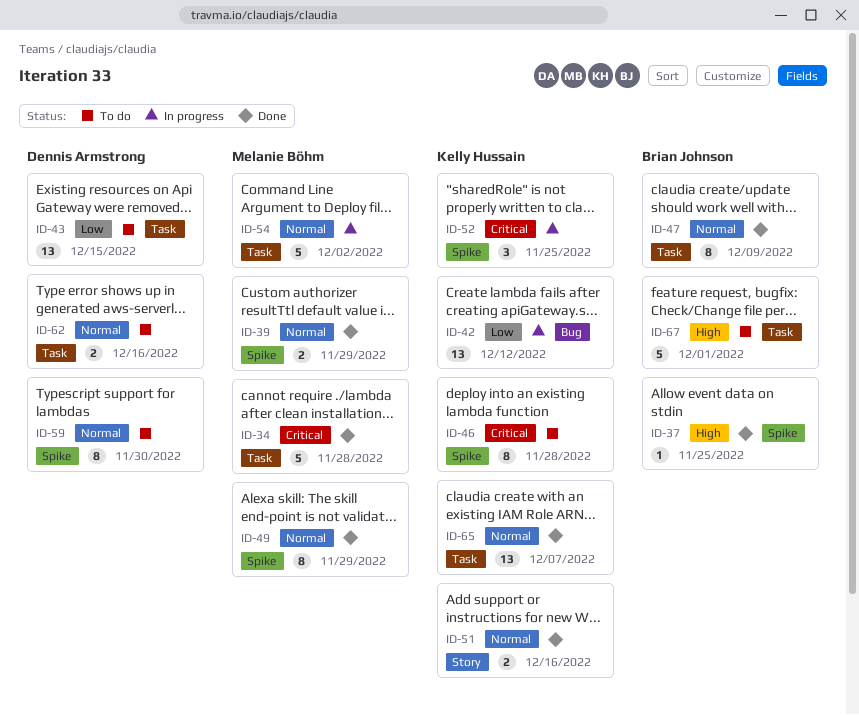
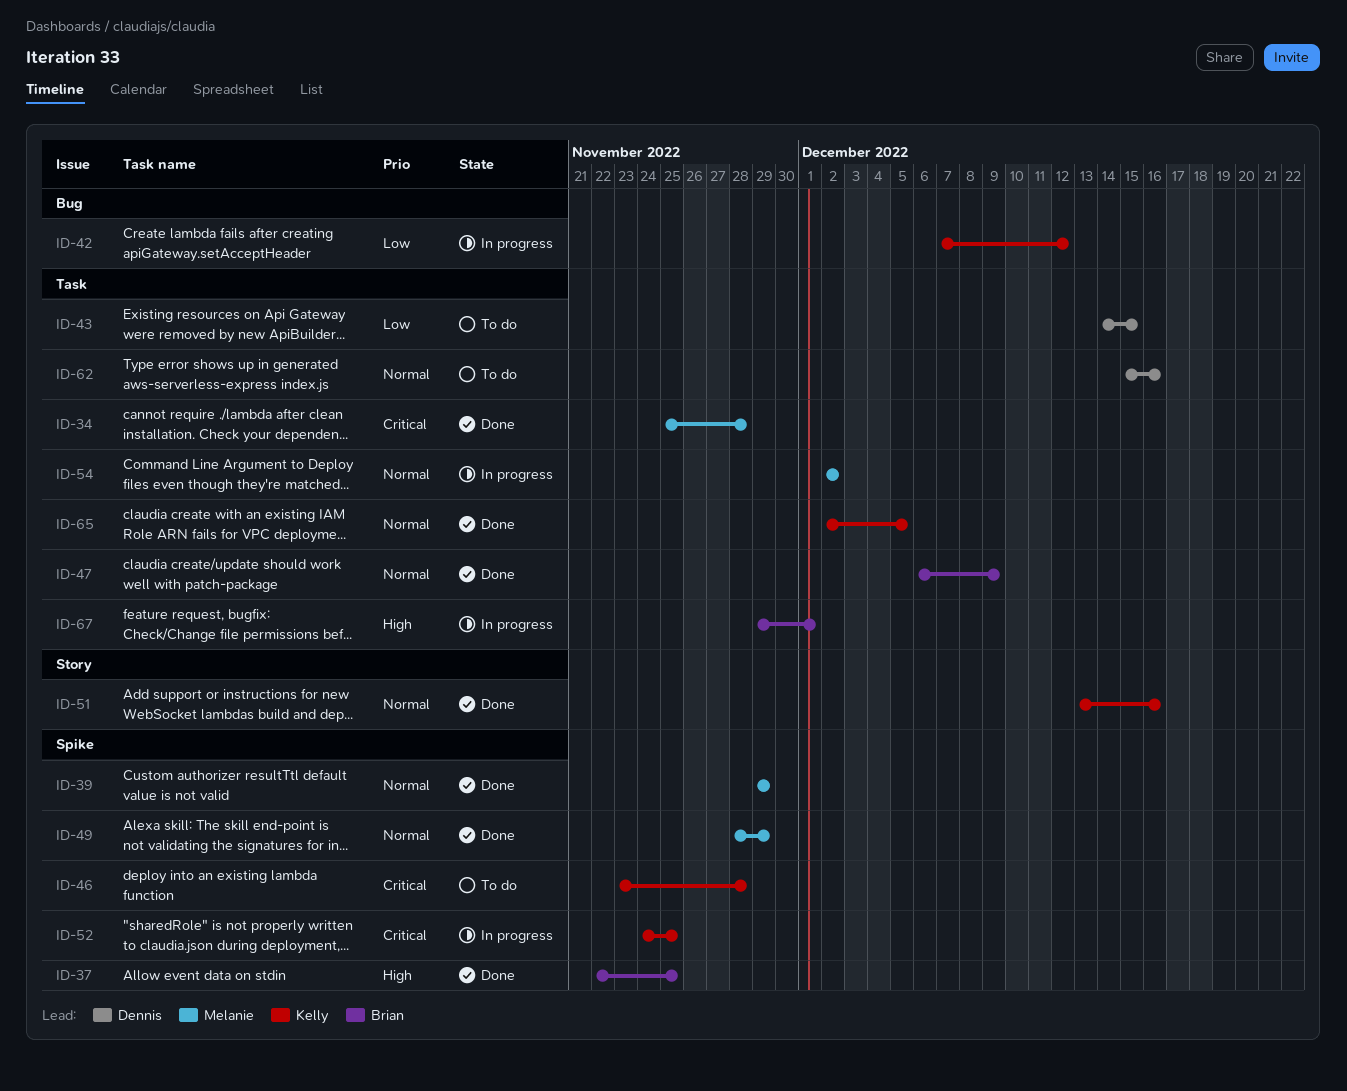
ID-59: present -> none
ID-65, due: Dec 7 -> Dec 5
ID-67, status: To do -> In progress

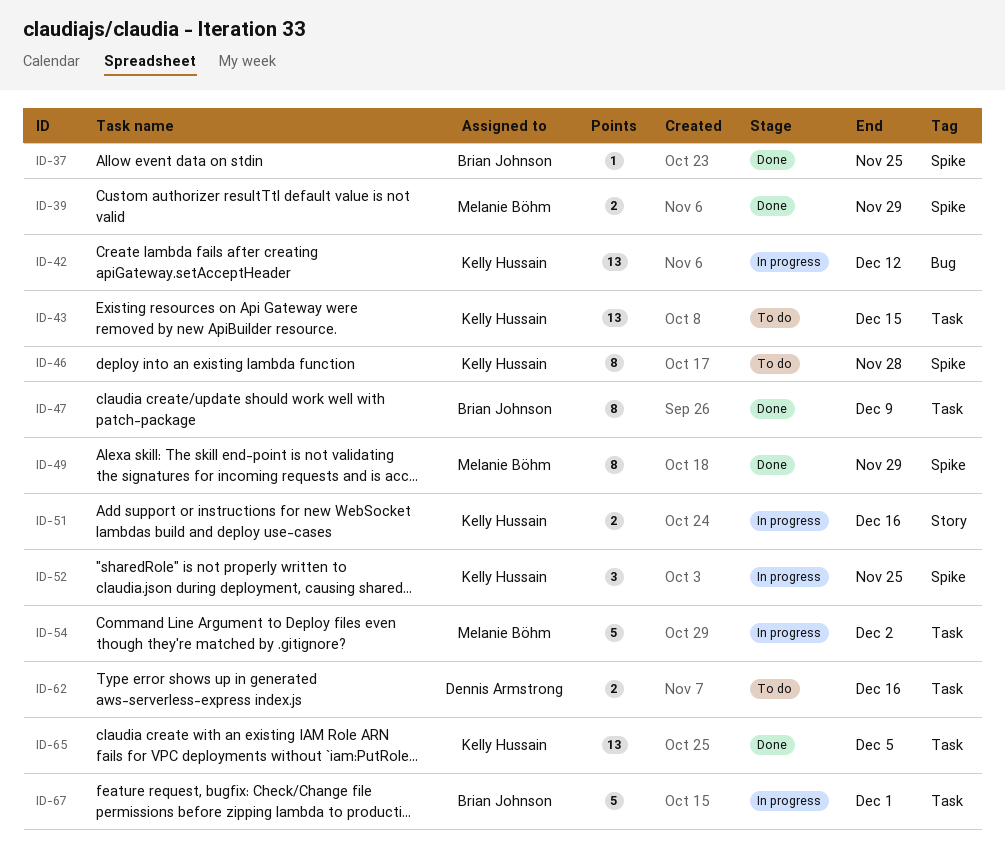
ID-34: present -> none
ID-43, owner: Dennis Armstrong -> Kelly Hussain
ID-51, status: Done -> In progress

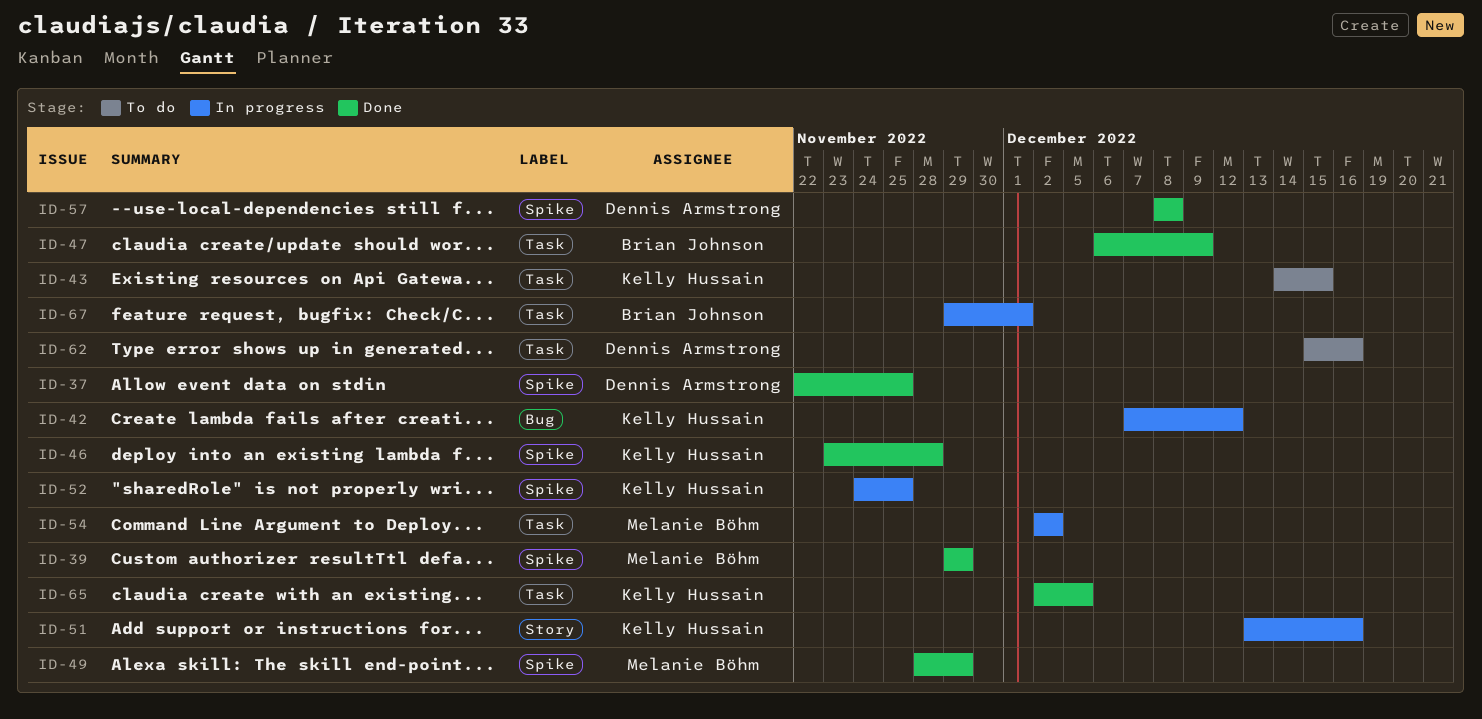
ID-37, owner: Brian Johnson -> Dennis Armstrong
ID-46, status: To do -> Done
ID-57: none -> present

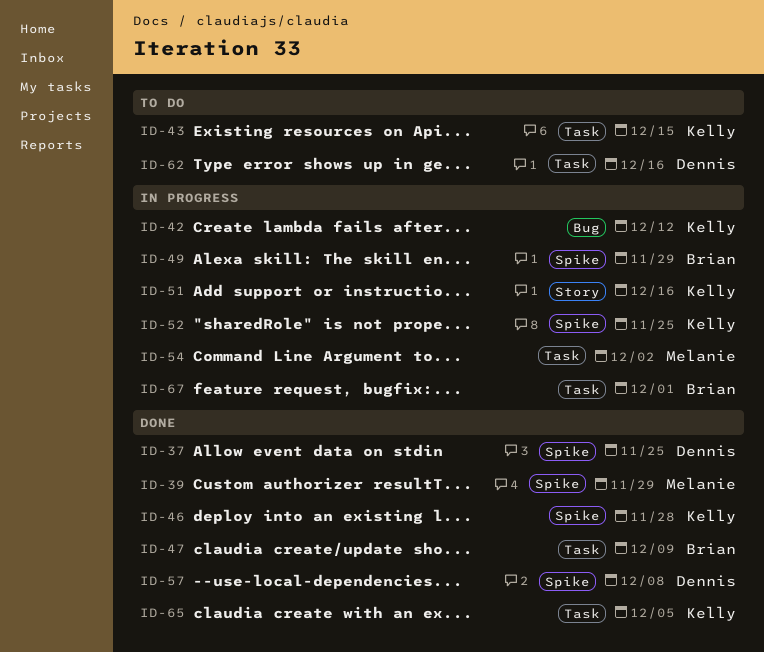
ID-49, status: Done -> In progress
ID-49, owner: Melanie Böhm -> Brian Johnson

